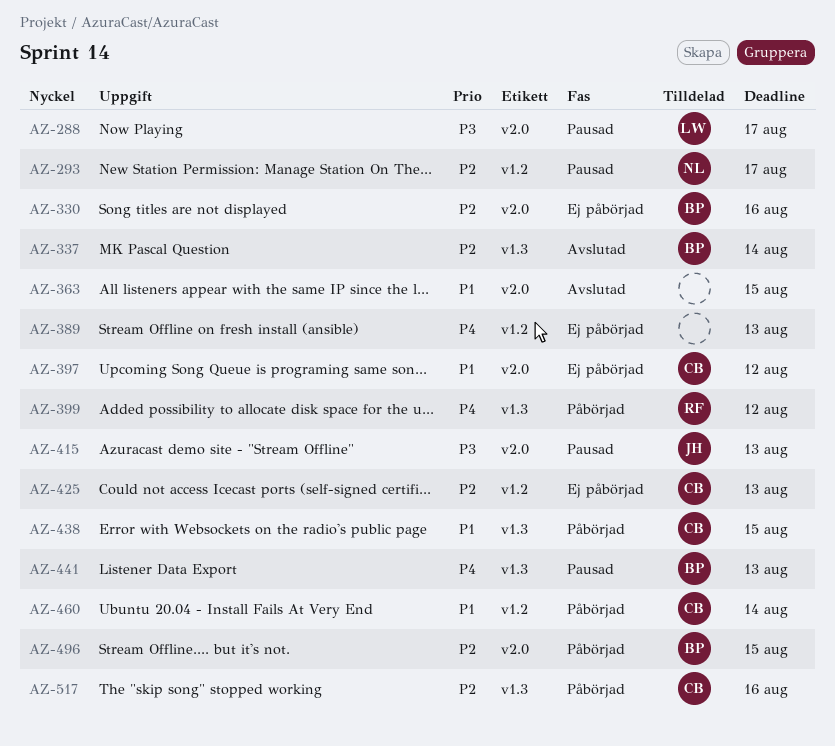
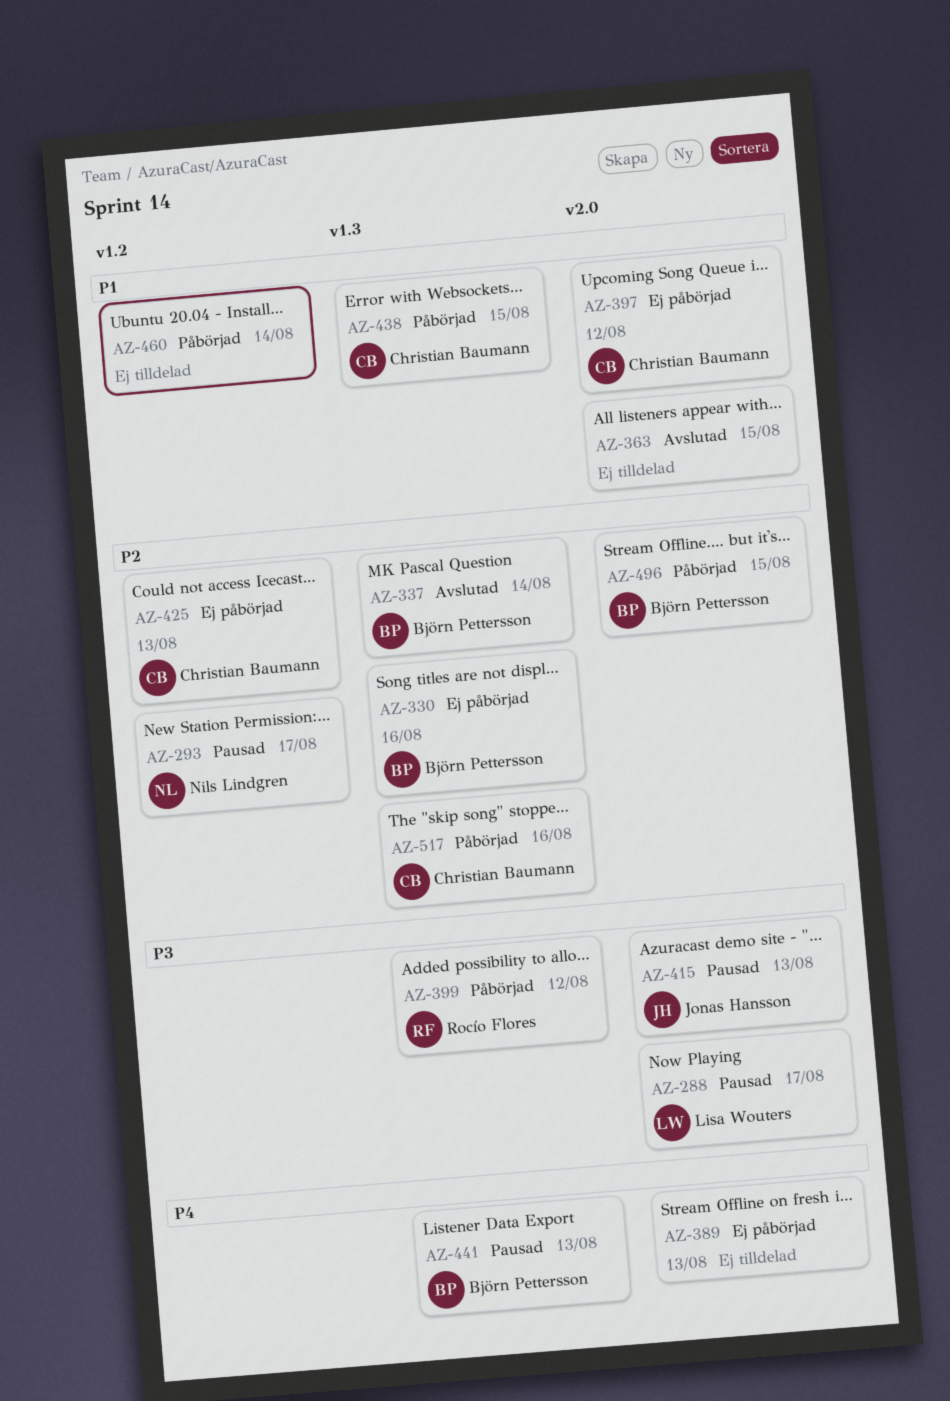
AZ-330, label: v2.0 -> v1.3
AZ-389, label: v1.2 -> v2.0
AZ-399, priority: P4 -> P3
AZ-460, owner: Christian Baumann -> none

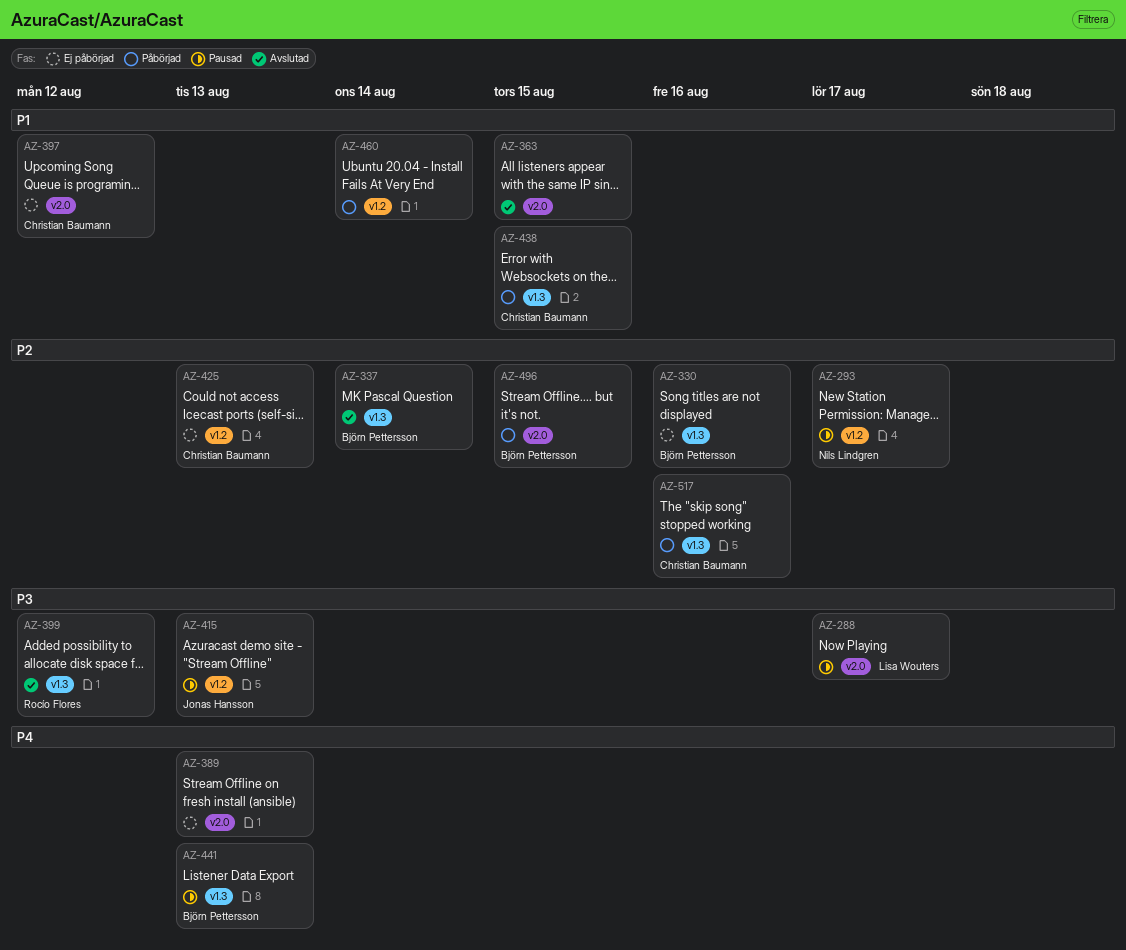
AZ-399, status: Påbörjad -> Avslutad
AZ-415, label: v2.0 -> v1.2

